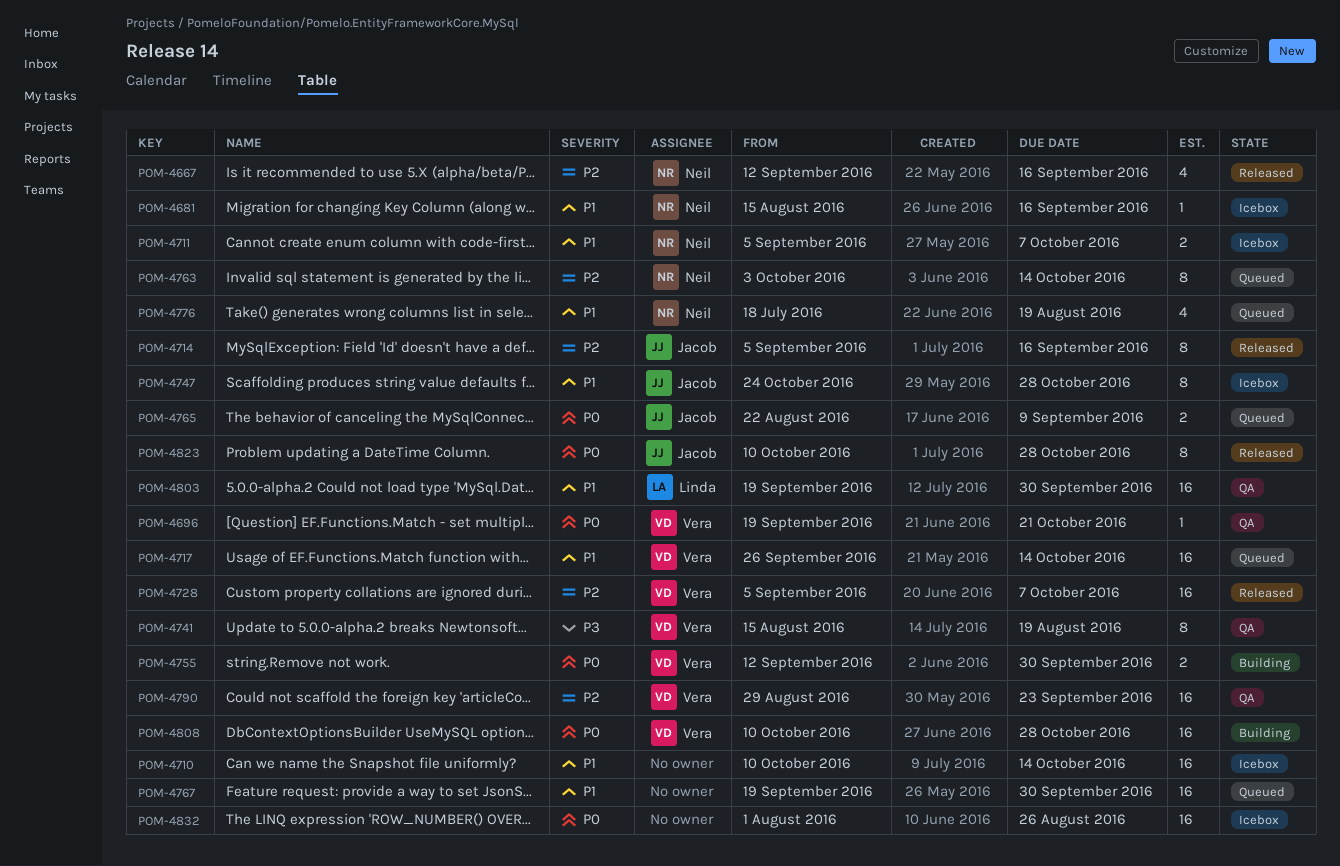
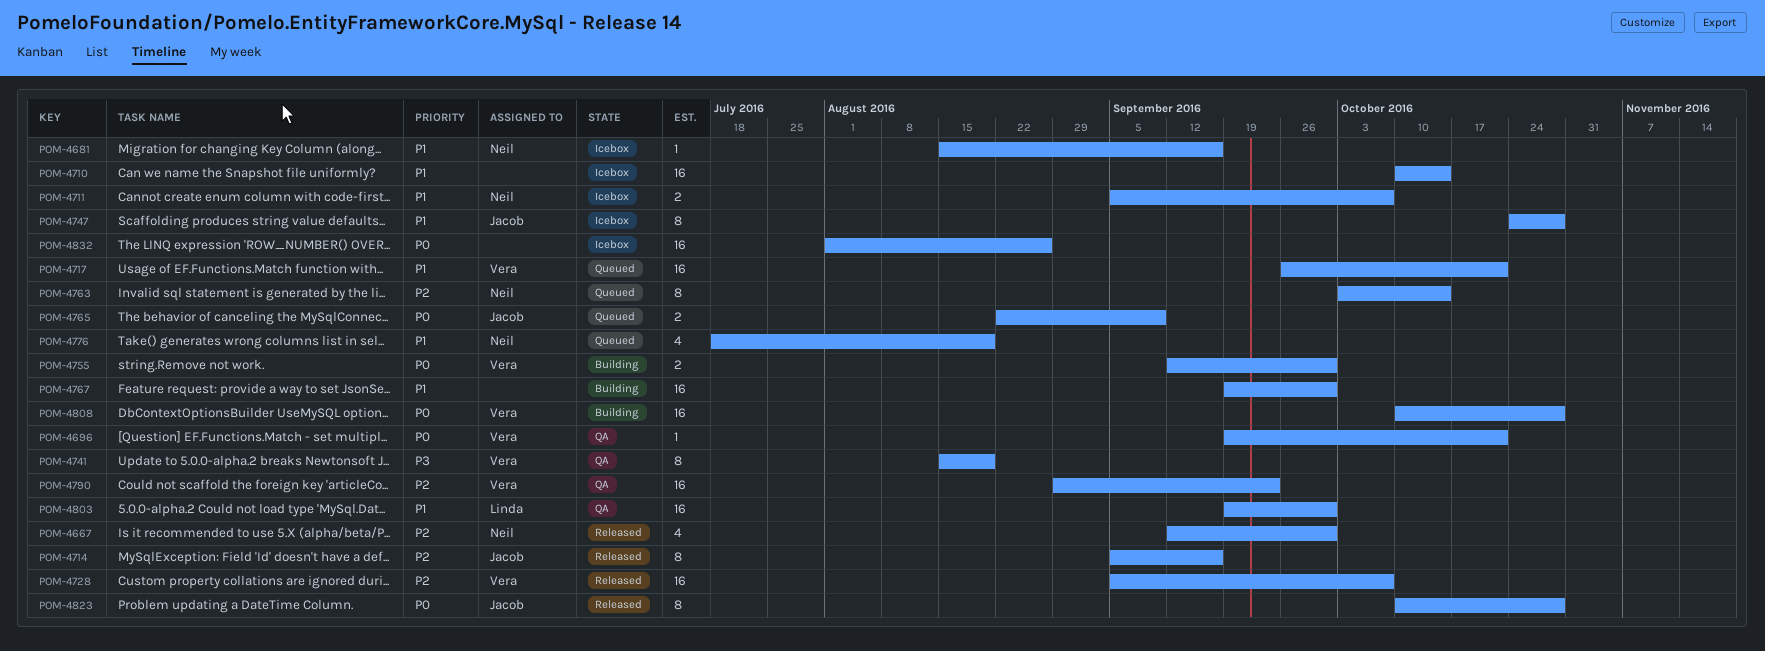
POM-4667, due: Sep 16 -> Sep 30
POM-4717, due: Oct 14 -> Oct 21
POM-4767, status: Queued -> Building

